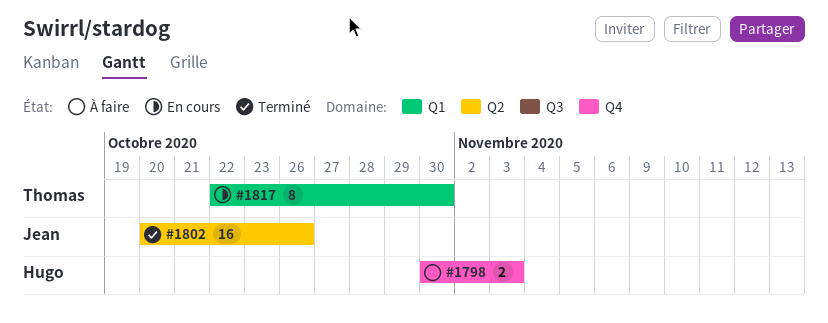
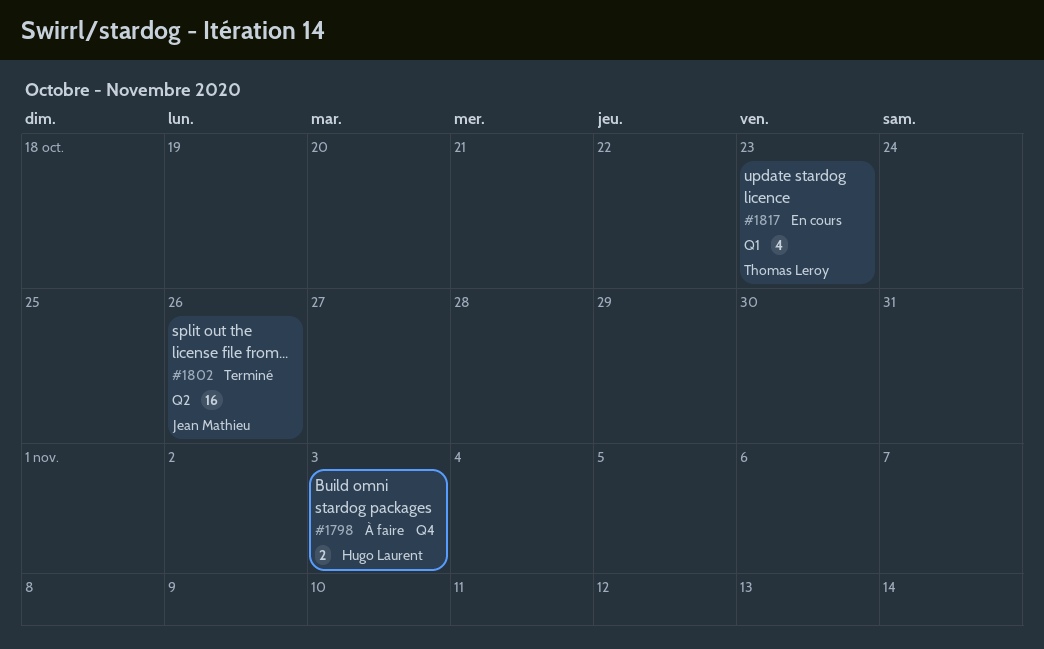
#1817, estimate: 8 -> 4
#1817, due: Oct 30 -> Oct 23

